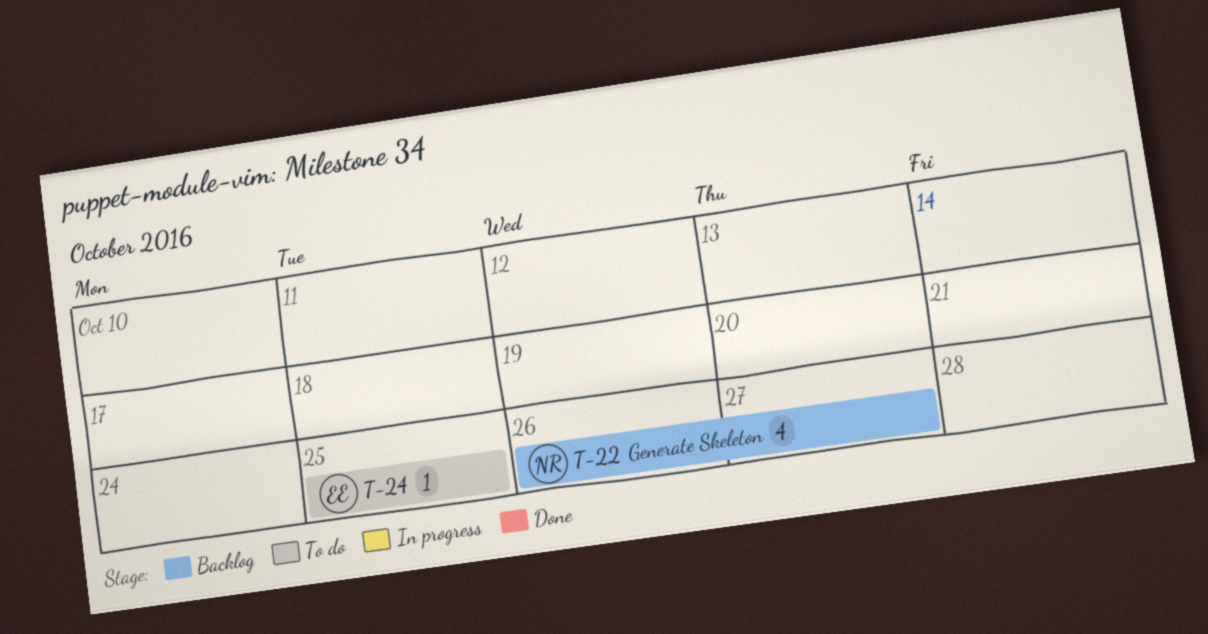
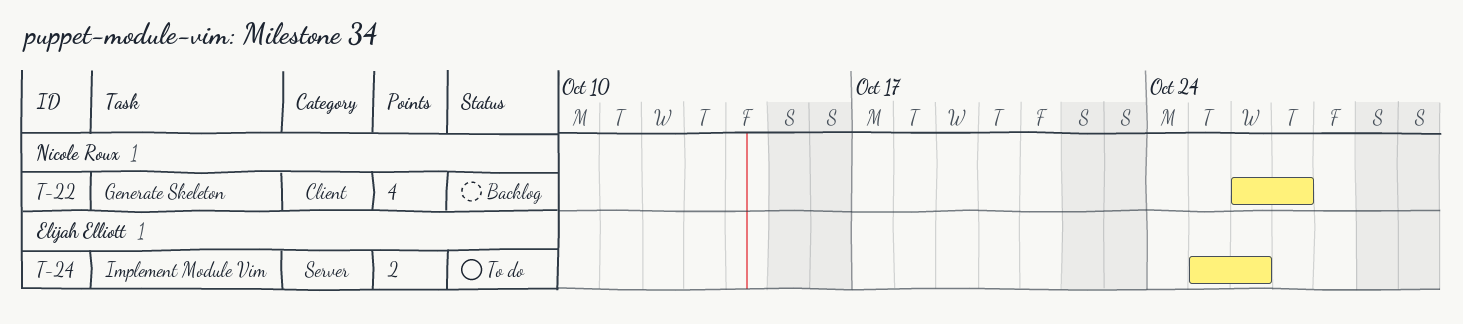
T-24, estimate: 1 -> 2
T-24, due: Oct 25 -> Oct 26

